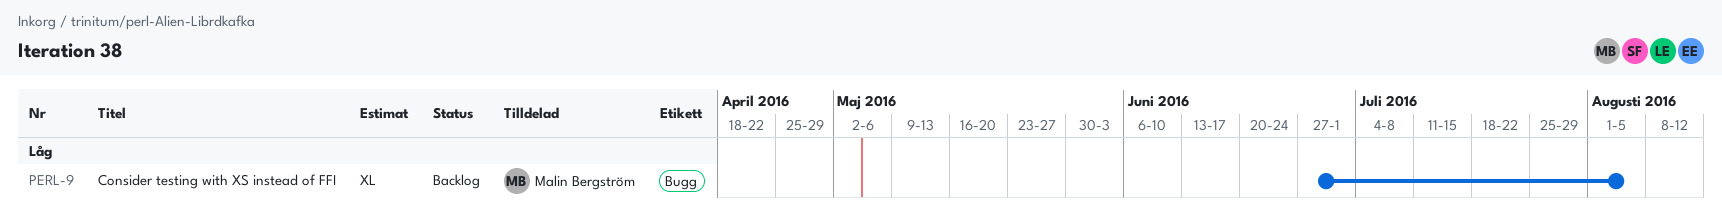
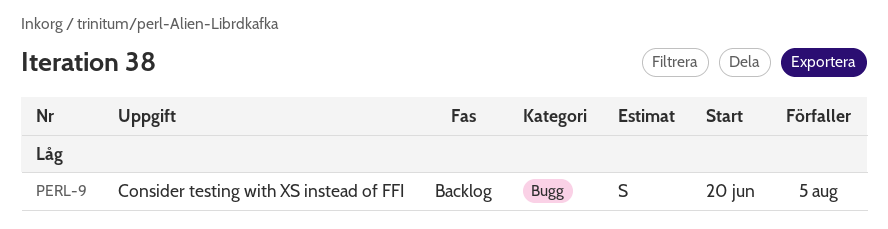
PERL-9, estimate: XL -> S
PERL-9, start: Jun 27 -> Jun 20

